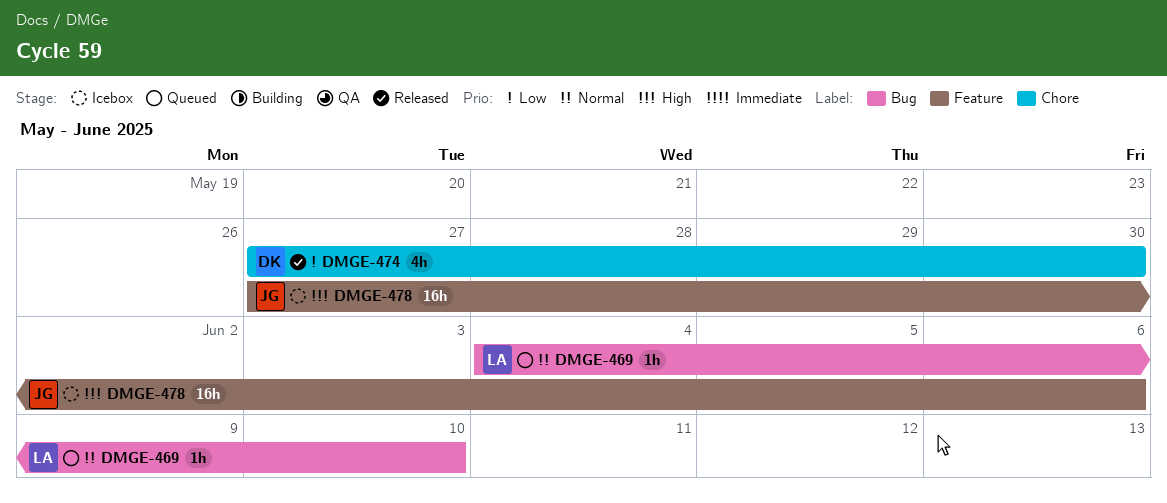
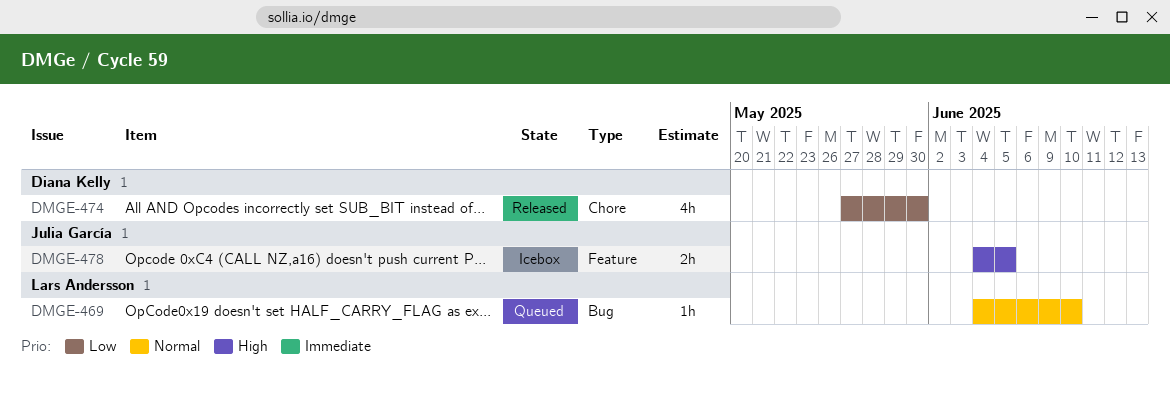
DMGE-478, estimate: 16h -> 2h
DMGE-478, start: May 27 -> Jun 4
DMGE-478, due: Jun 6 -> Jun 5

